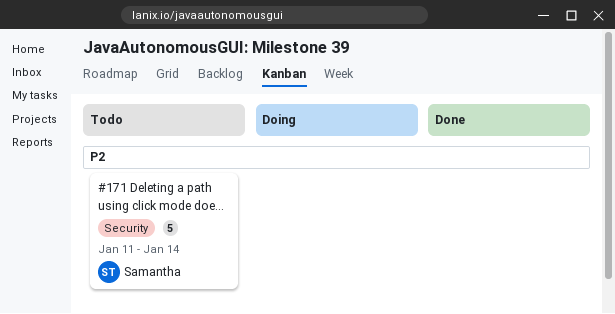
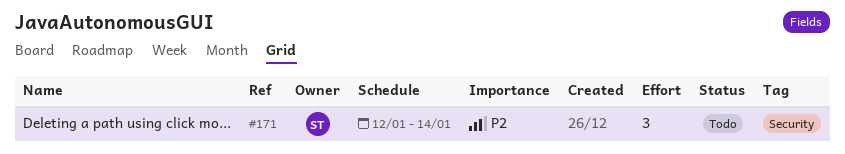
#171, estimate: 5 -> 3
#171, start: Jan 11 -> Jan 12

